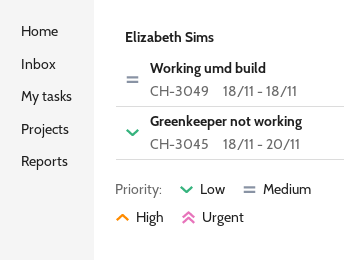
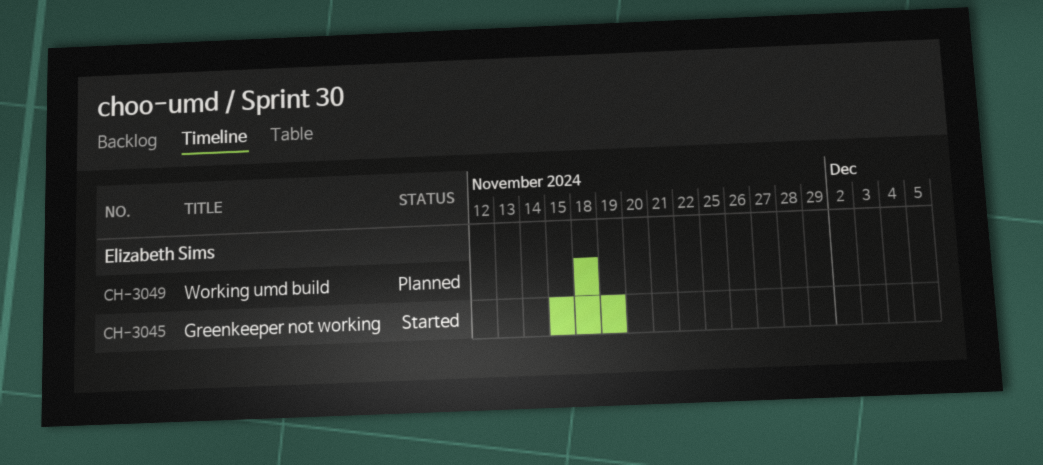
CH-3045, start: Nov 18 -> Nov 15
CH-3045, due: Nov 20 -> Nov 19

